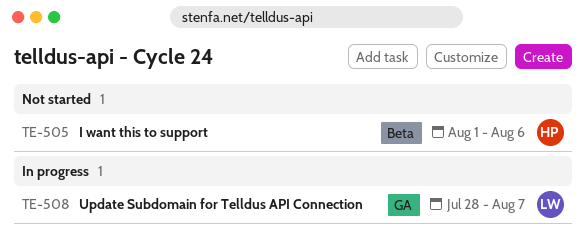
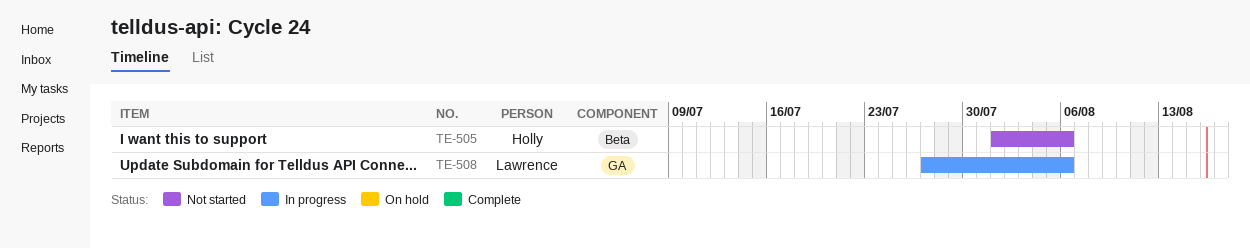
TE-508, start: Jul 28 -> Jul 27
TE-508, due: Aug 7 -> Aug 6

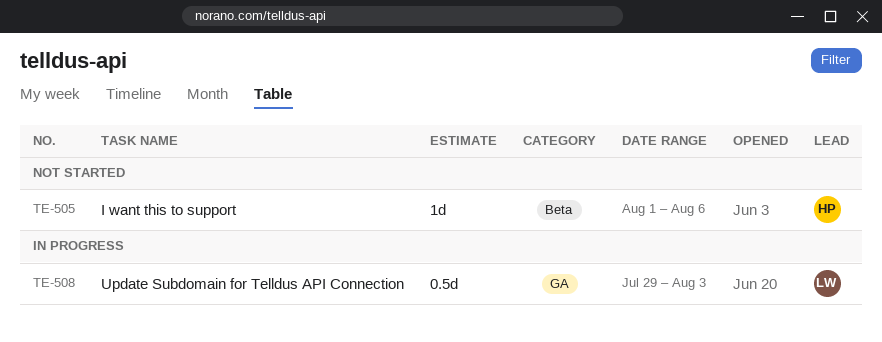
TE-508, start: Jul 27 -> Jul 29
TE-508, due: Aug 6 -> Aug 3

